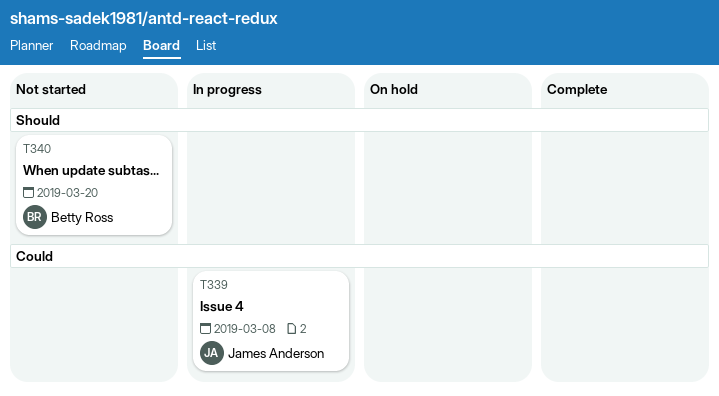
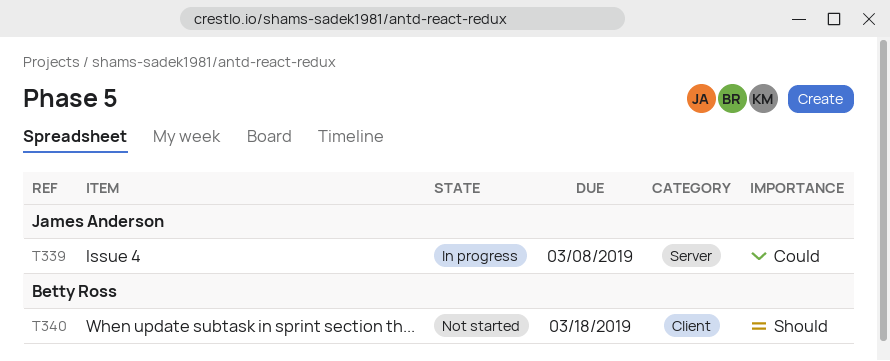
T340, due: Mar 20 -> Mar 18

